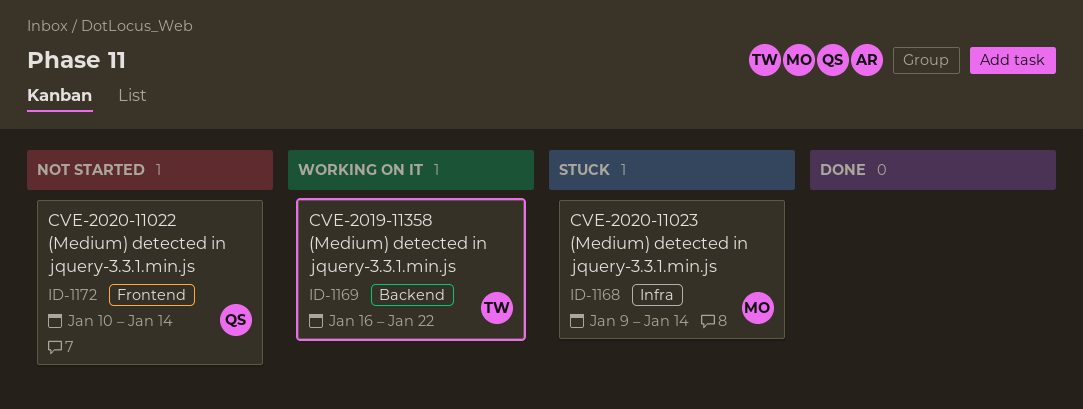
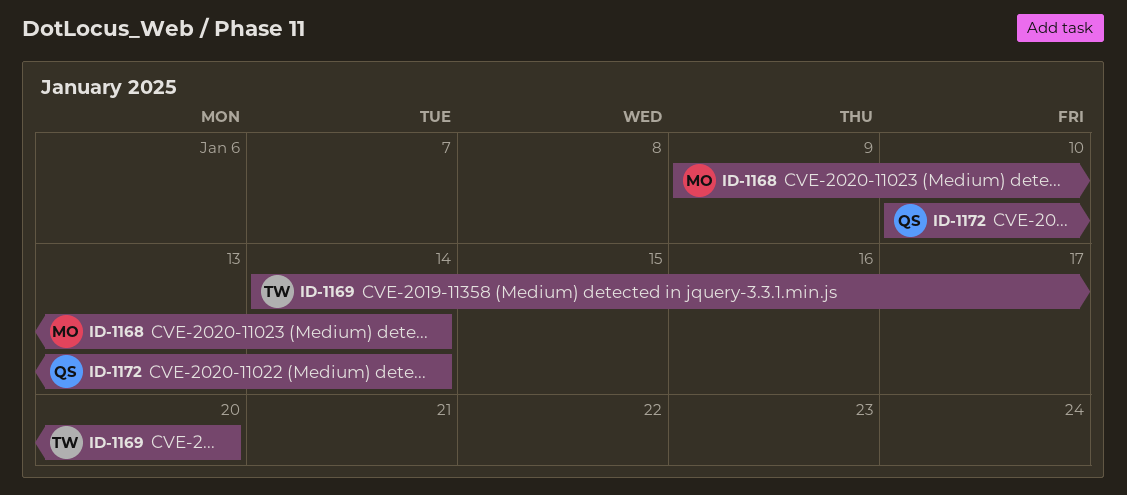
ID-1169, start: Jan 16 -> Jan 14
ID-1169, due: Jan 22 -> Jan 20

